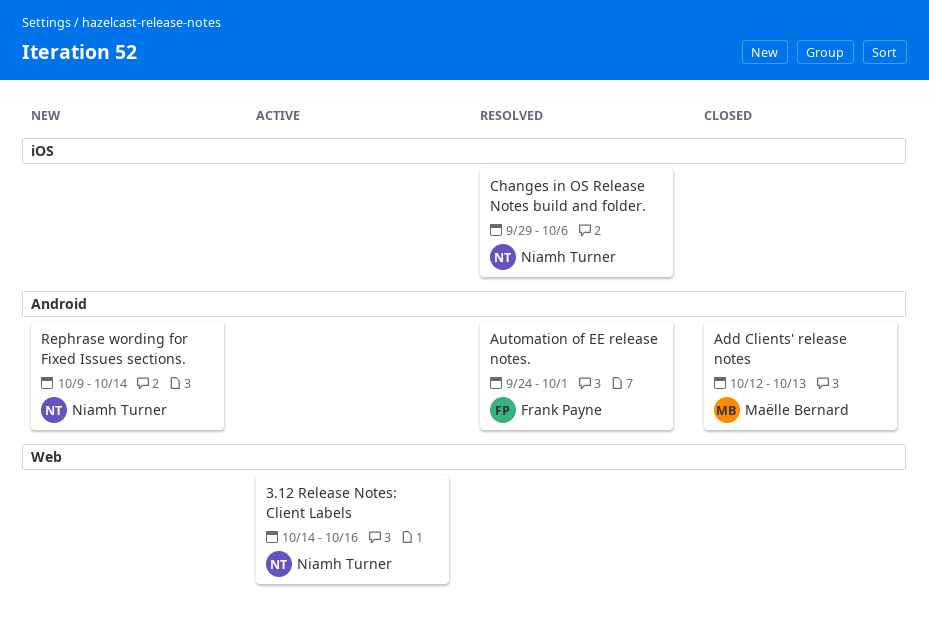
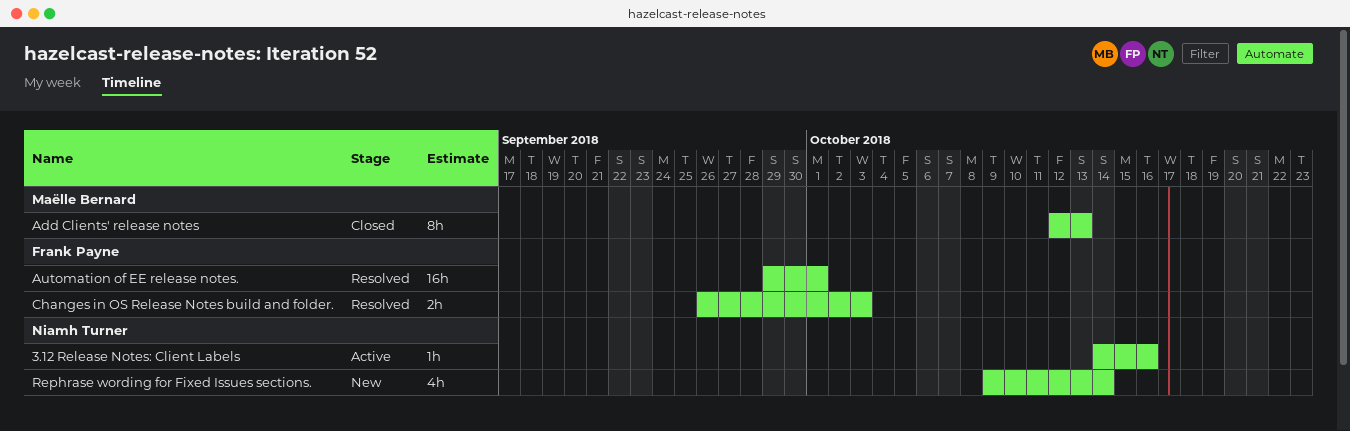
Automation of EE release notes., start: Sep 24 -> Sep 29
Changes in OS Release Notes build and folder., owner: Niamh Turner -> Frank Payne
Changes in OS Release Notes build and folder., start: Sep 29 -> Sep 26
Changes in OS Release Notes build and folder., due: Oct 6 -> Oct 3

